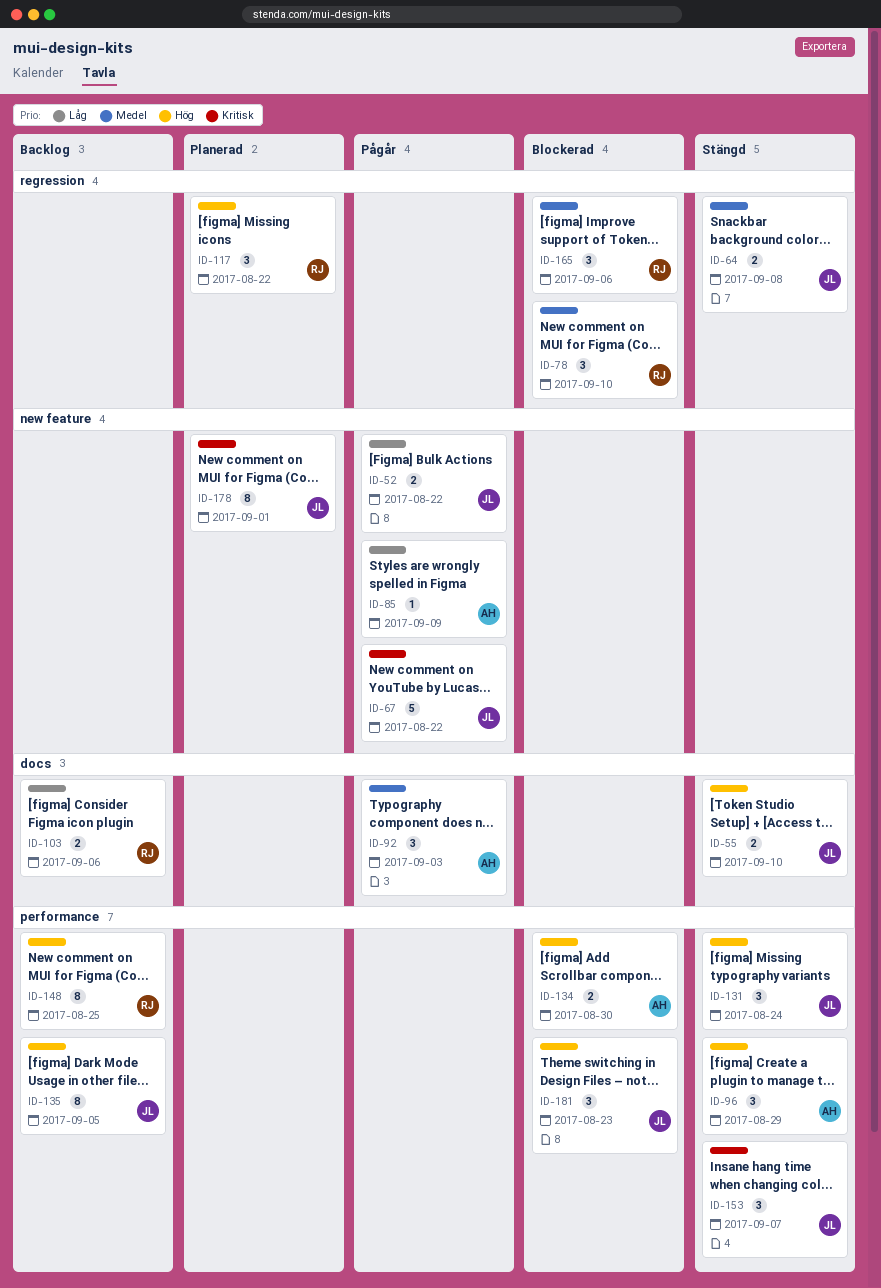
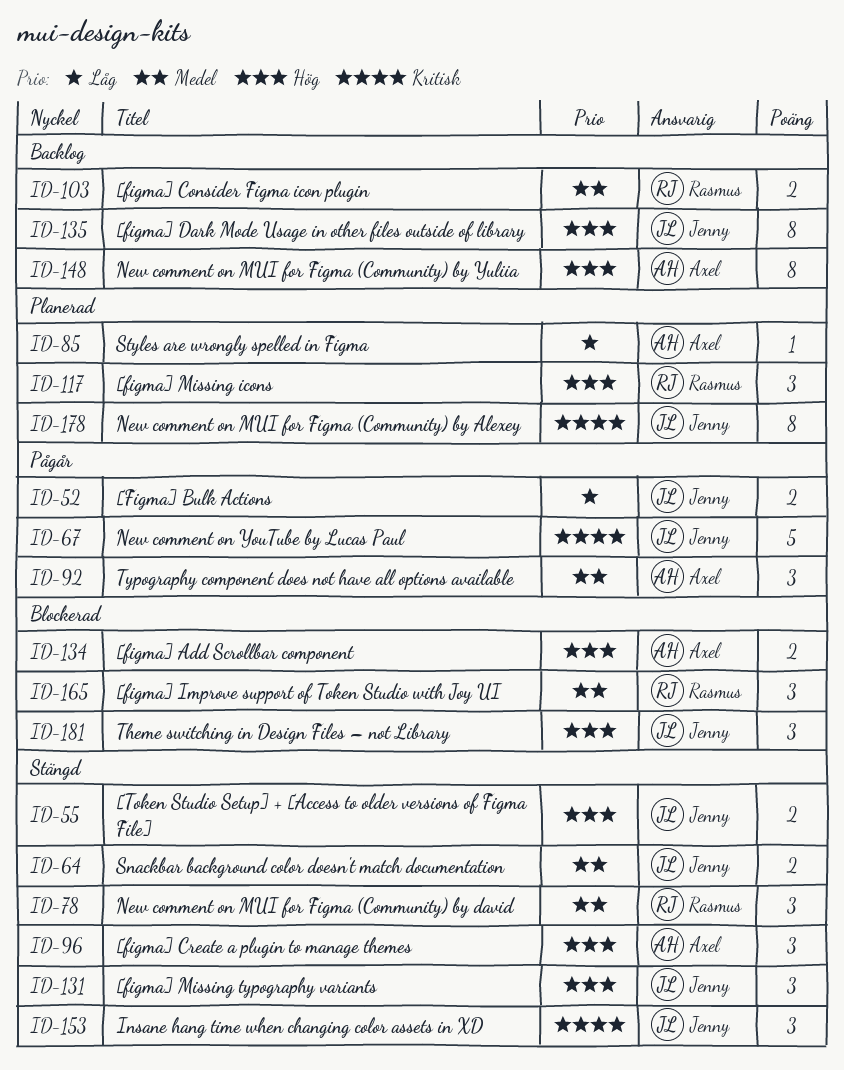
ID-78, status: Blockerad -> Stängd
ID-85, status: Pågår -> Planerad
ID-103, priority: Låg -> Medel
ID-148, owner: Rasmus -> Axel

